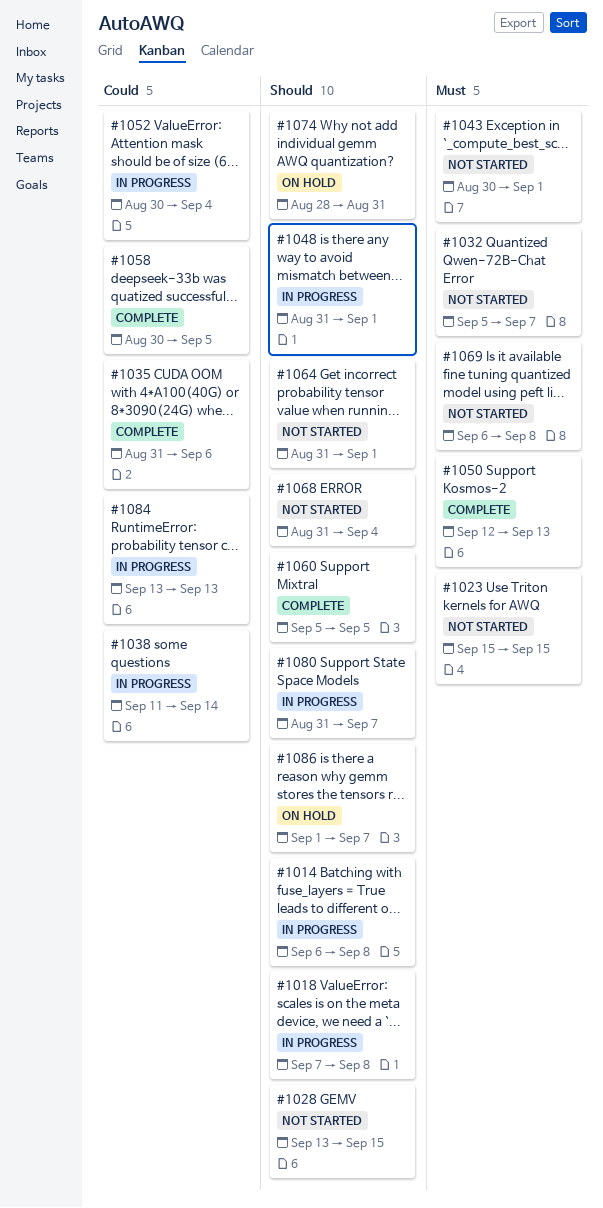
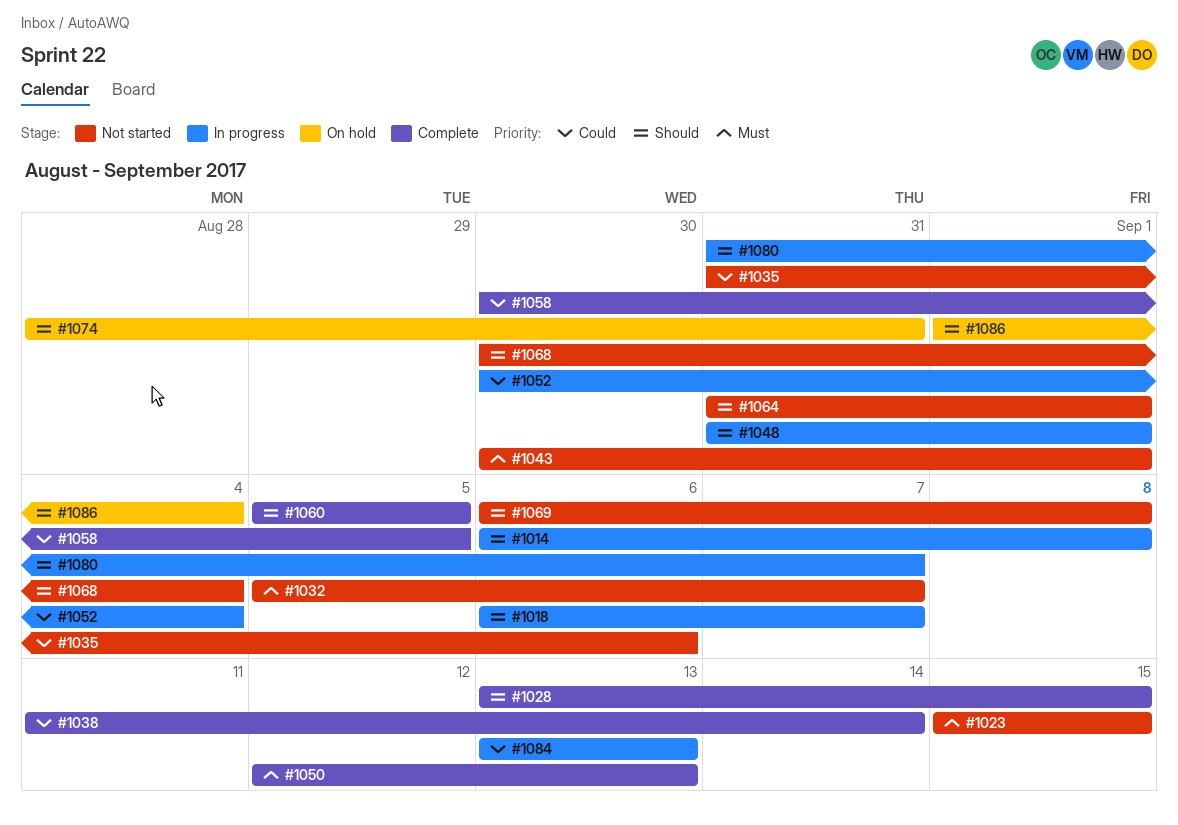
#1018, start: Sep 7 -> Sep 6
#1018, due: Sep 8 -> Sep 7
#1028, status: Not started -> Complete
#1035, status: Complete -> Not started
#1038, status: In progress -> Complete
#1068, start: Aug 31 -> Aug 30
#1069, priority: Must -> Should
#1086, due: Sep 7 -> Sep 4

